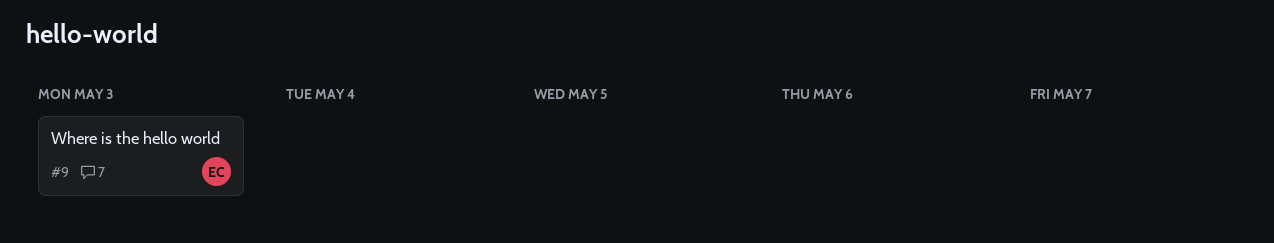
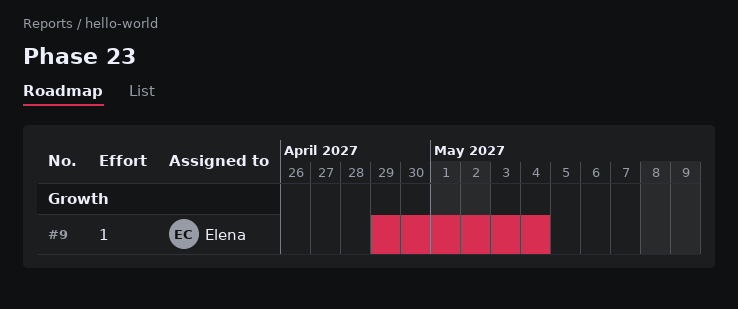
#9, due: May 3 -> May 4

